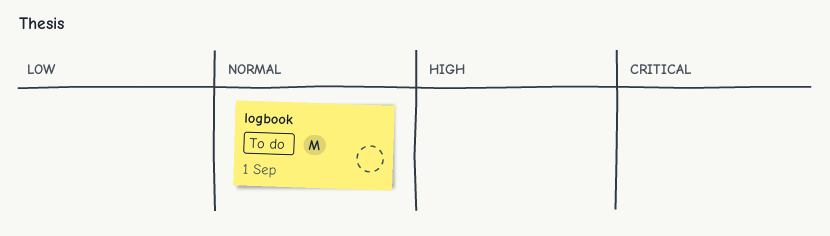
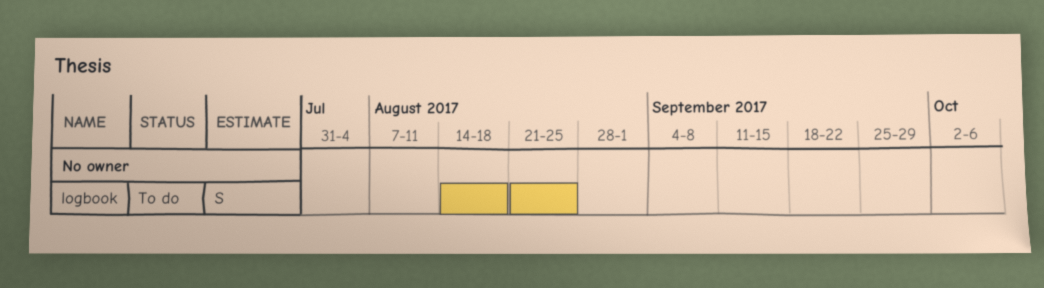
logbook, estimate: M -> S
logbook, due: Sep 1 -> Aug 25

